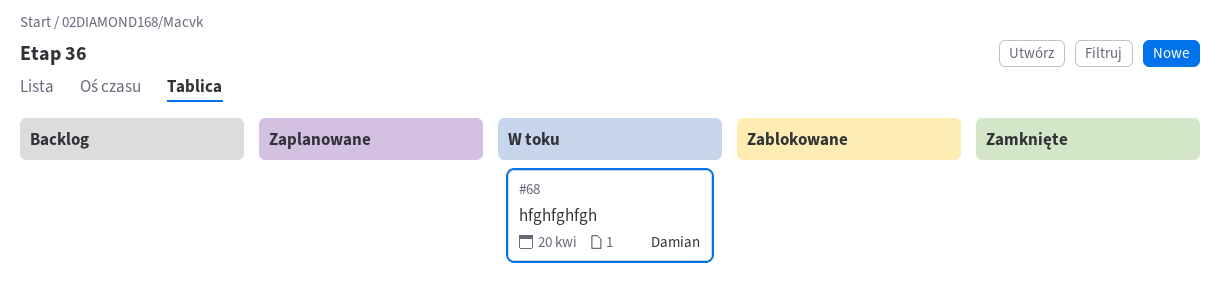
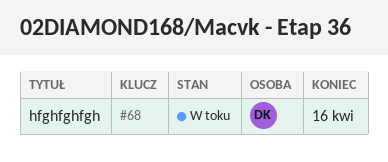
#68, due: Apr 20 -> Apr 16

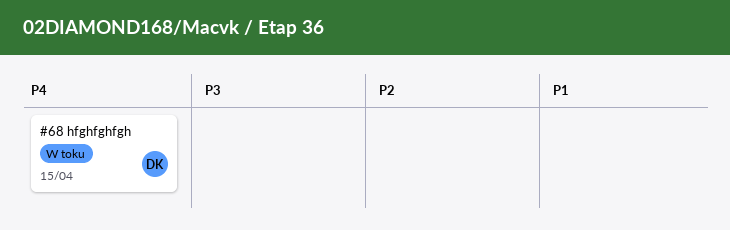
#68, due: Apr 16 -> Apr 15

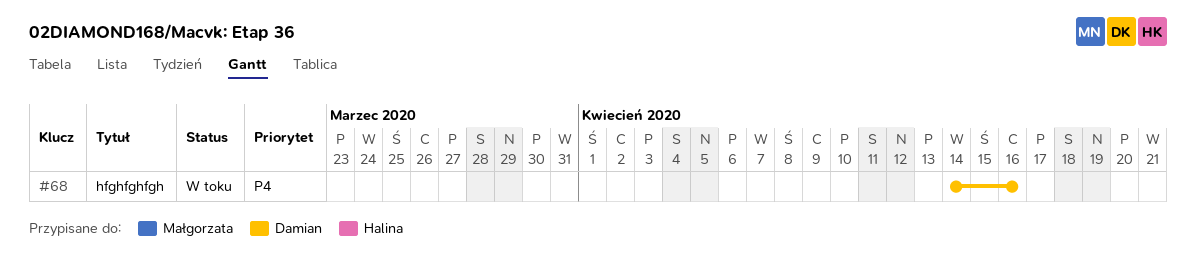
#68, due: Apr 15 -> Apr 16

